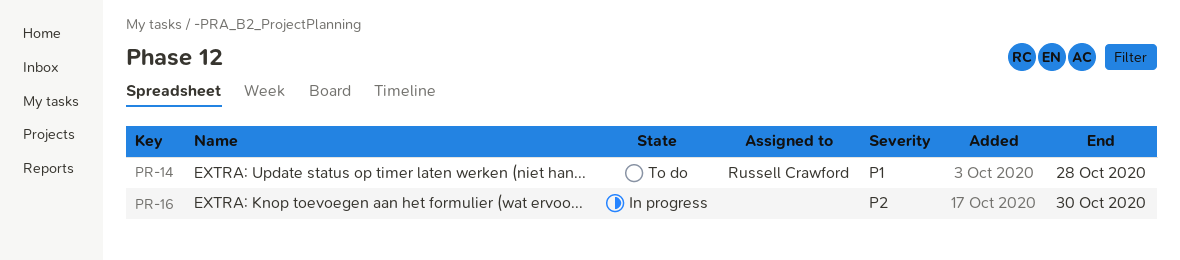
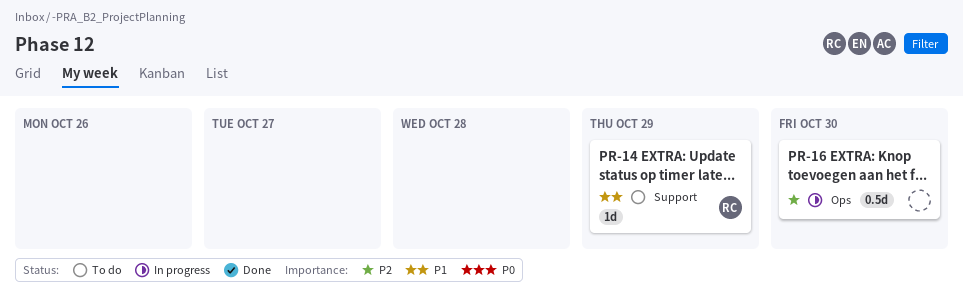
PR-14, due: Oct 28 -> Oct 29

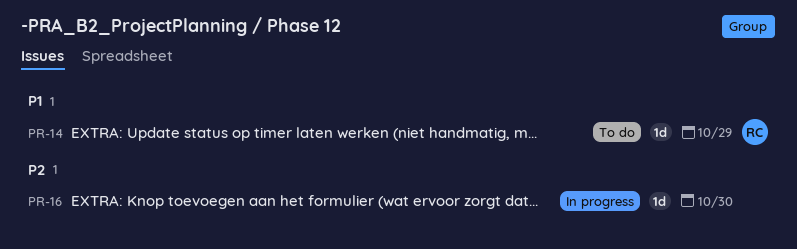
PR-16, estimate: 0.5d -> 1d

